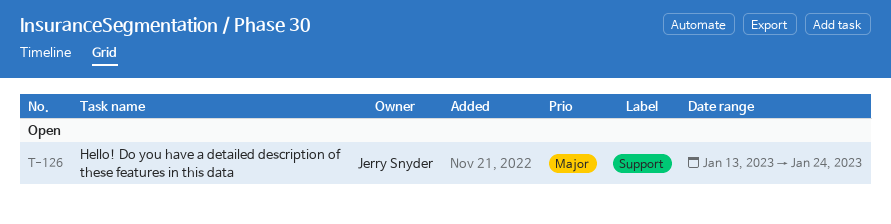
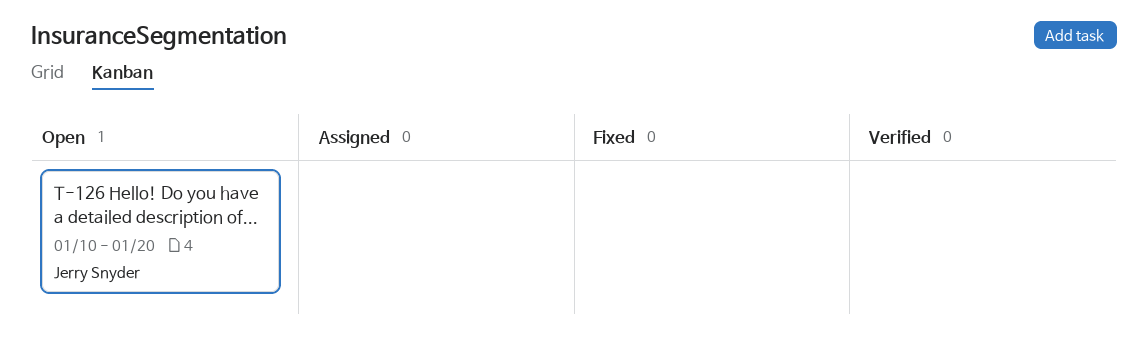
T-126, start: Jan 13 -> Jan 10
T-126, due: Jan 24 -> Jan 20

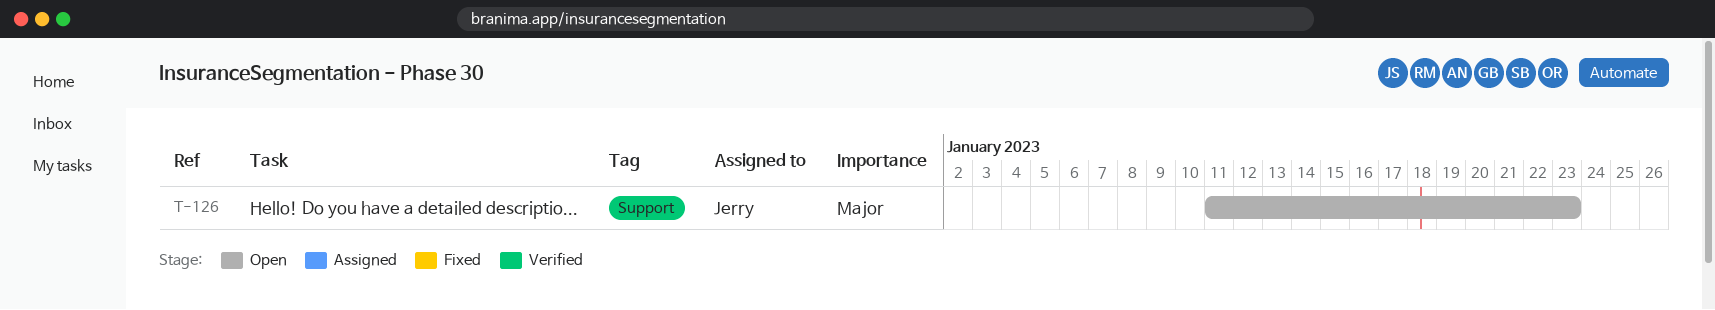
T-126, start: Jan 10 -> Jan 11
T-126, due: Jan 20 -> Jan 23

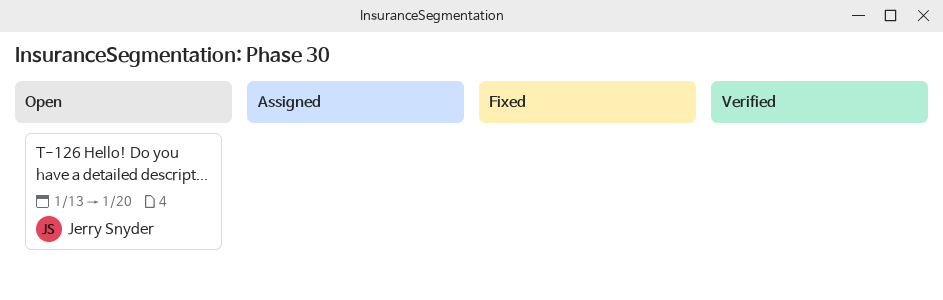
T-126, start: Jan 11 -> Jan 13
T-126, due: Jan 23 -> Jan 20

